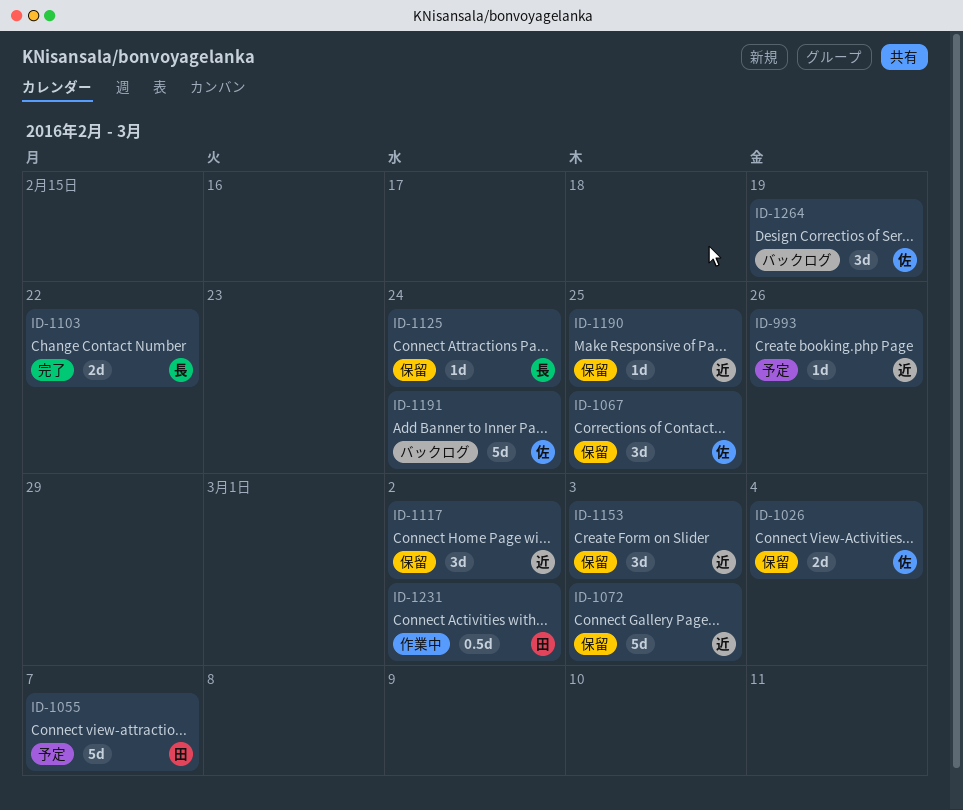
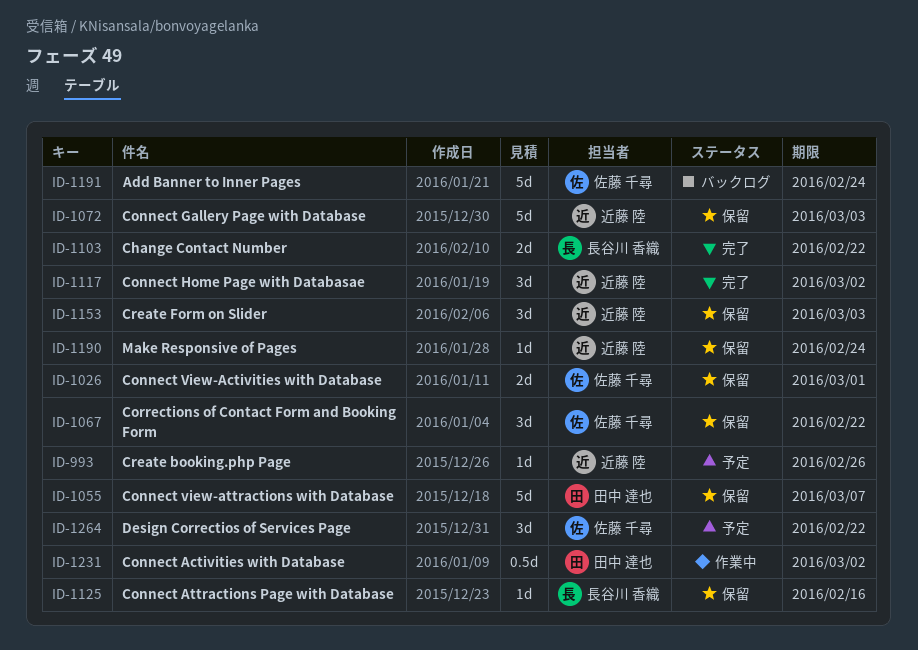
ID-1026, due: Mar 4 -> Mar 1
ID-1055, status: 予定 -> 保留
ID-1067, due: Feb 25 -> Feb 22
ID-1117, status: 保留 -> 完了
ID-1125, due: Feb 24 -> Feb 16
ID-1190, due: Feb 25 -> Feb 24
ID-1264, status: バックログ -> 予定
ID-1264, due: Feb 19 -> Feb 22

